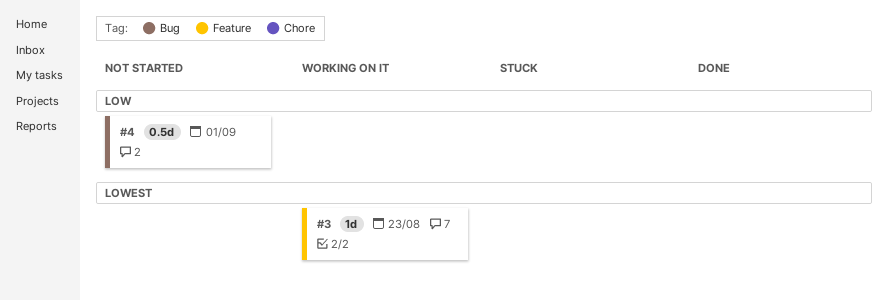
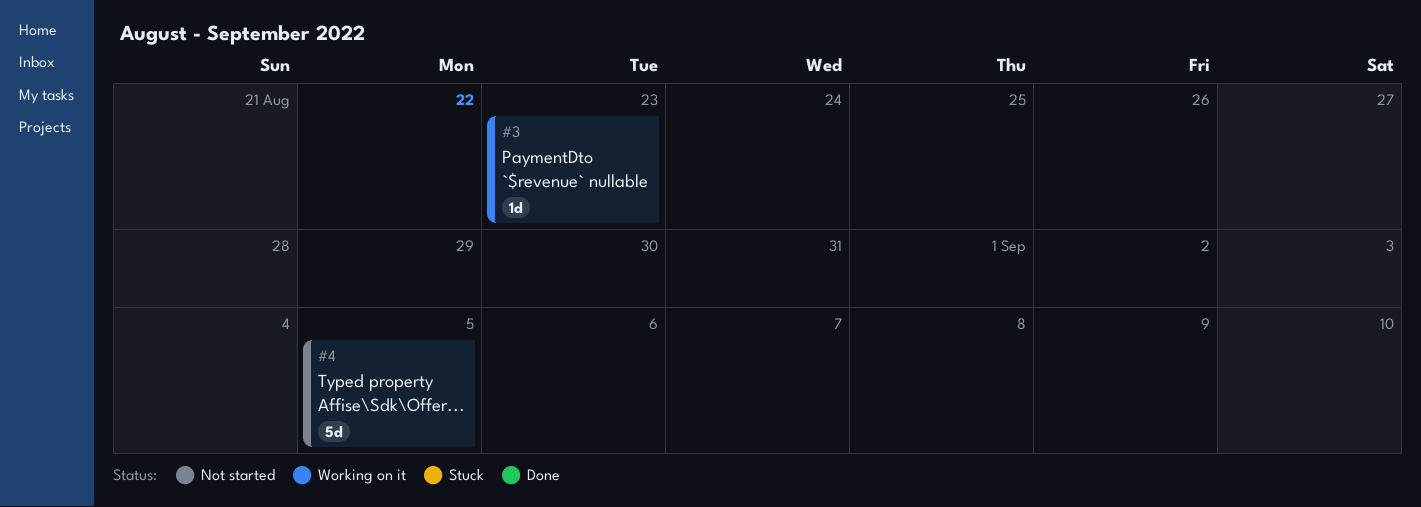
#4, estimate: 0.5d -> 5d
#4, due: Sep 1 -> Sep 5

